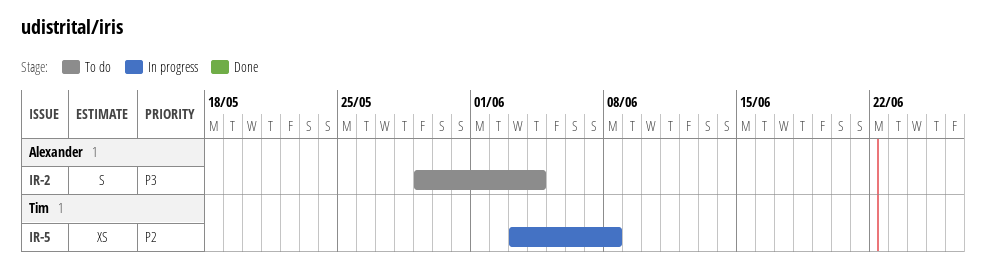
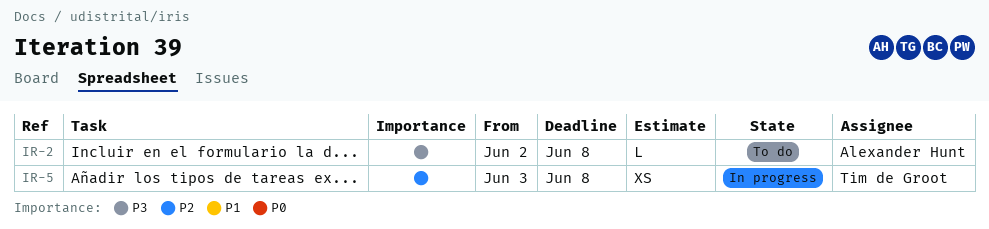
IR-2, estimate: S -> L
IR-2, start: May 29 -> Jun 2
IR-2, due: Jun 4 -> Jun 8

